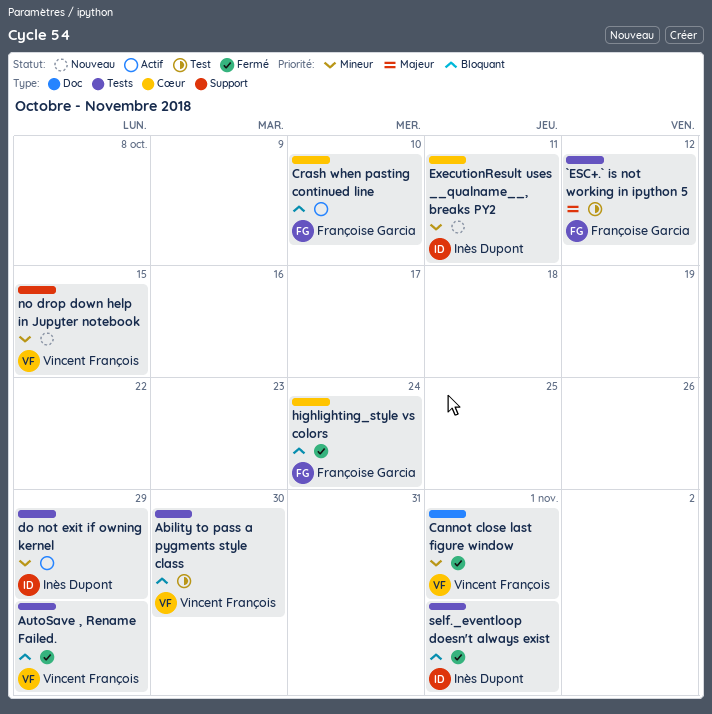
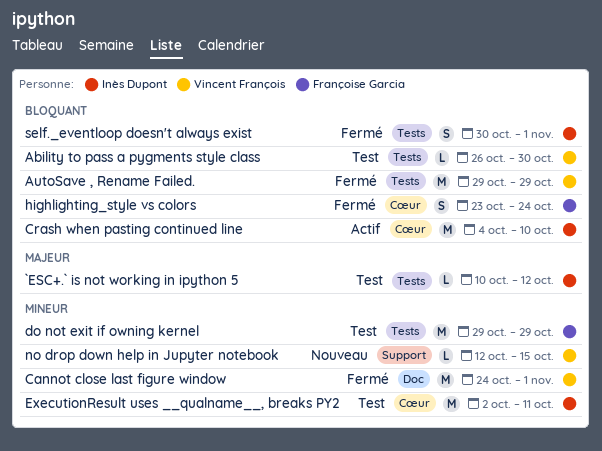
`ESC+.` is not working in ipython 5, owner: Françoise Garcia -> Inès Dupont
Crash when pasting continued line, owner: Françoise Garcia -> Inès Dupont
do not exit if owning kernel, status: Actif -> Test
do not exit if owning kernel, owner: Inès Dupont -> Françoise Garcia
ExecutionResult uses __qualname__, breaks PY2, status: Nouveau -> Test

